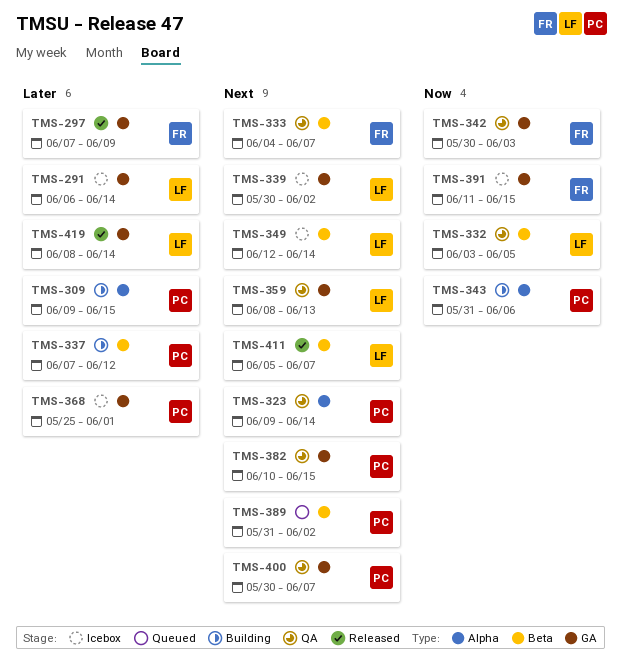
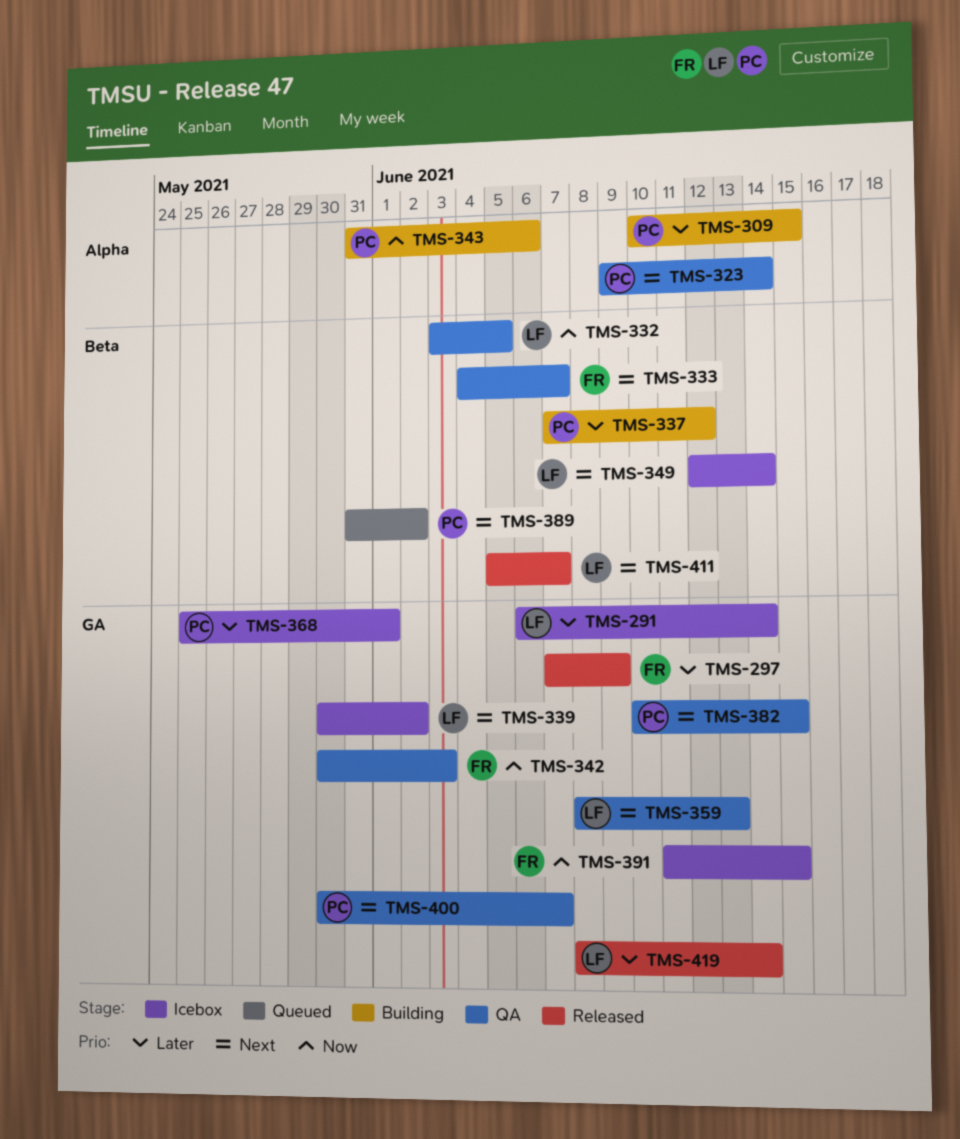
TMS-309, start: Jun 9 -> Jun 10

